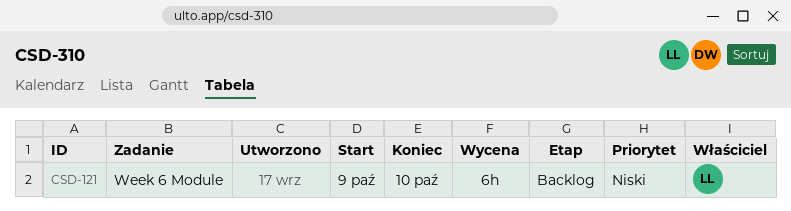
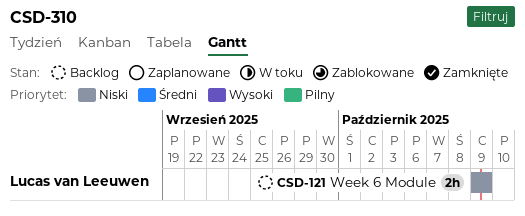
CSD-121, estimate: 6h -> 2h
CSD-121, due: Oct 10 -> Oct 9

